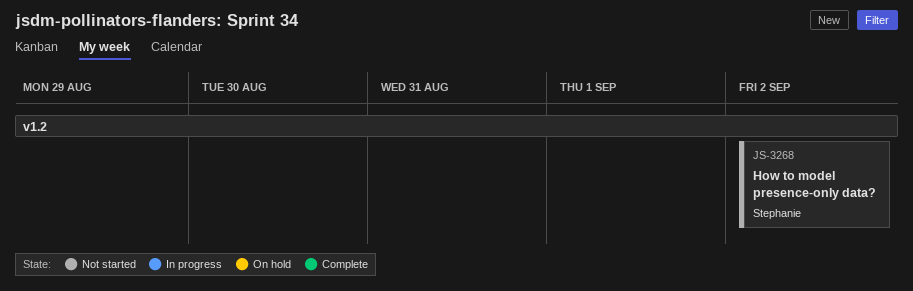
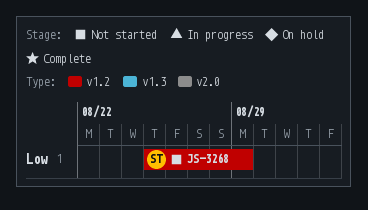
JS-3268, due: Sep 2 -> Aug 29

